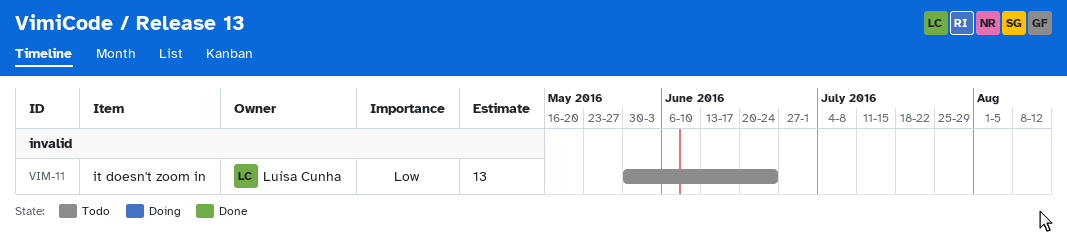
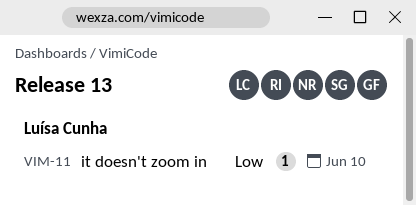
VIM-11, estimate: 13 -> 1
VIM-11, due: Jun 24 -> Jun 10

